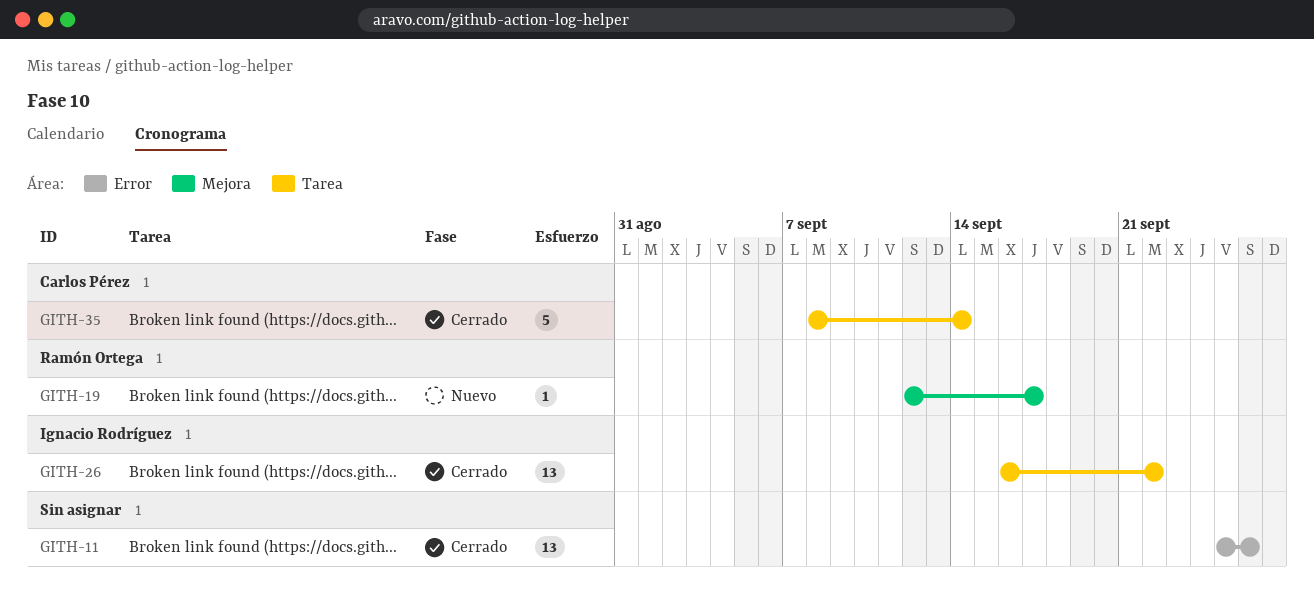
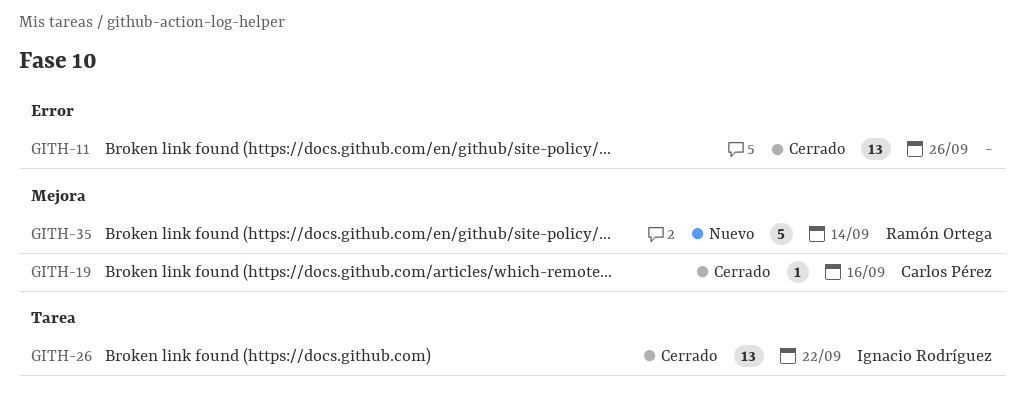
GITH-19, status: Nuevo -> Cerrado
GITH-19, owner: Ramón Ortega -> Carlos Pérez
GITH-19, due: Sep 17 -> Sep 16
GITH-35, status: Cerrado -> Nuevo
GITH-35, owner: Carlos Pérez -> Ramón Ortega
GITH-35, label: Tarea -> Mejora

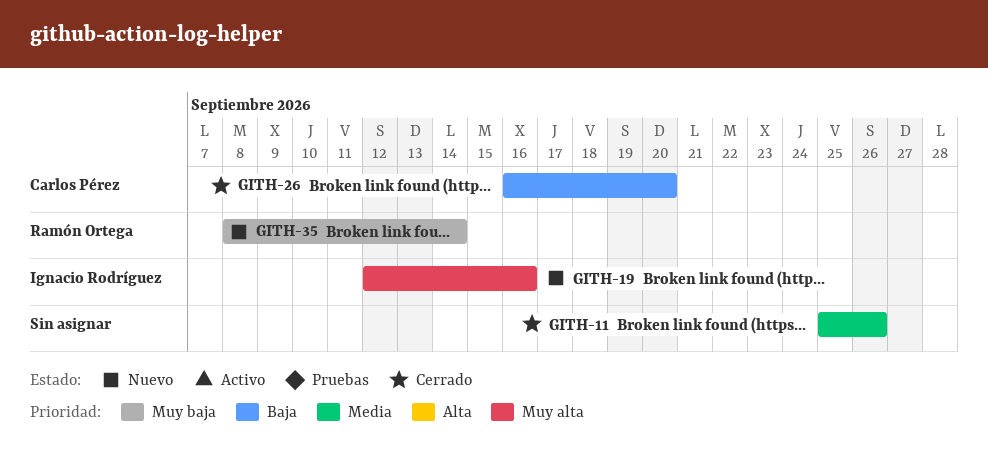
GITH-19, status: Cerrado -> Nuevo
GITH-19, owner: Carlos Pérez -> Ignacio Rodríguez
GITH-26, owner: Ignacio Rodríguez -> Carlos Pérez
GITH-26, due: Sep 22 -> Sep 20

